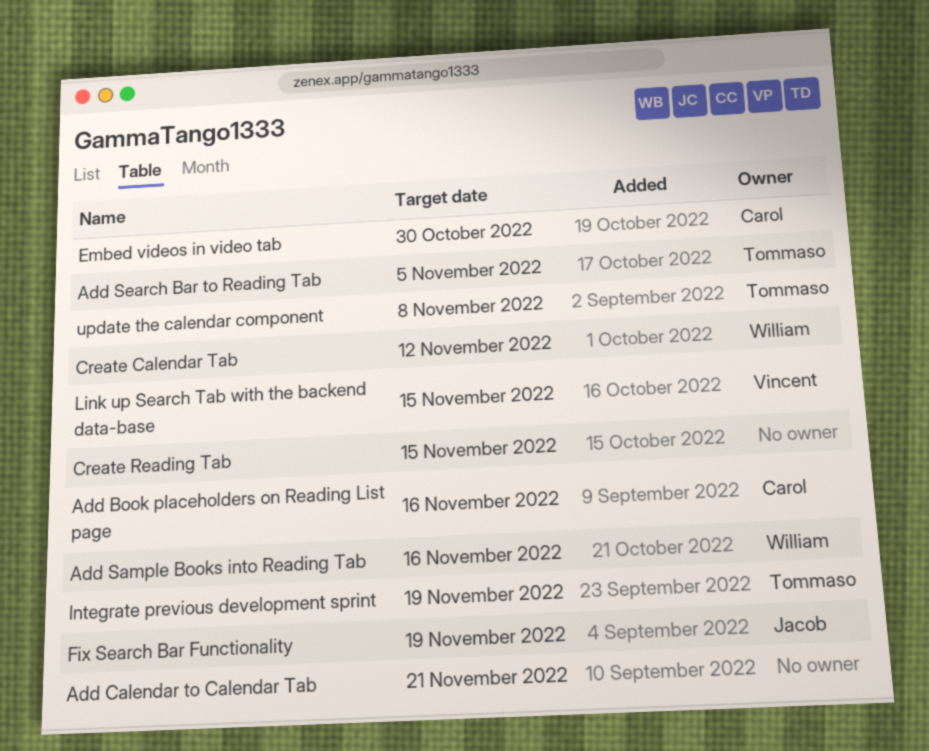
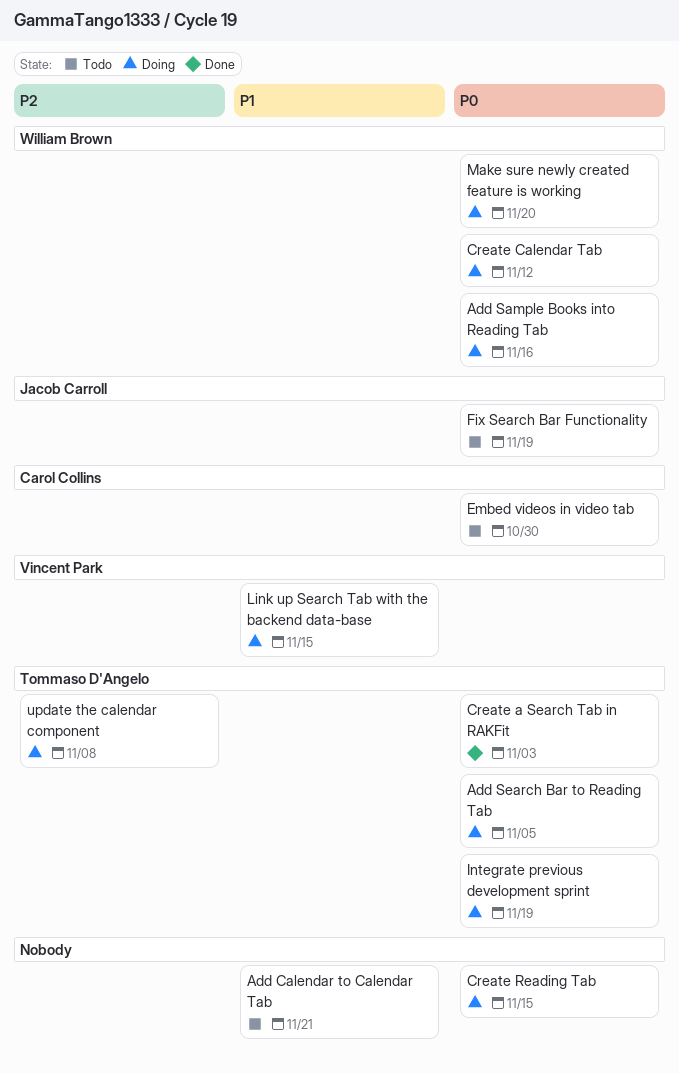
Add Book placeholders on Reading List page: present -> none
Create a Search Tab in RAKFit: none -> present
Make sure newly created feature is working: none -> present

